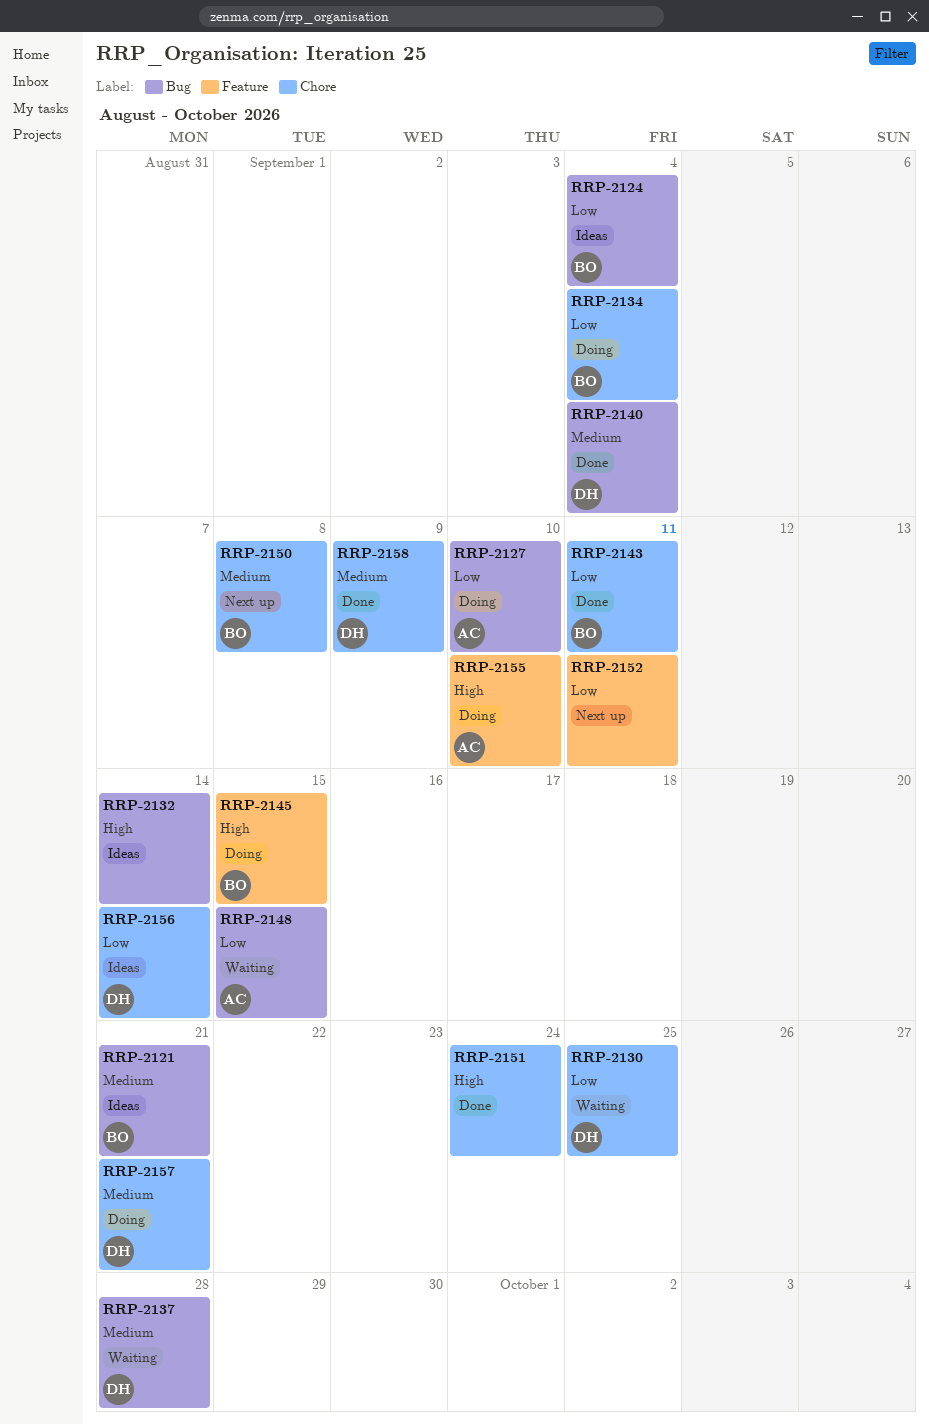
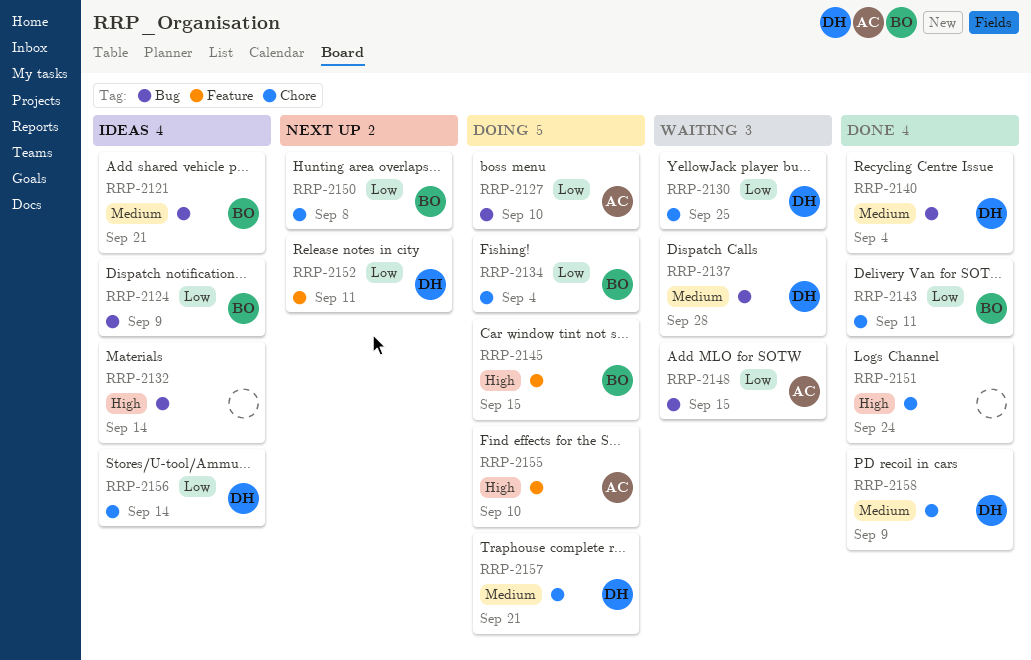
RRP-2124, due: Sep 4 -> Sep 9
RRP-2150, priority: Medium -> Low
RRP-2152, owner: none -> DH

